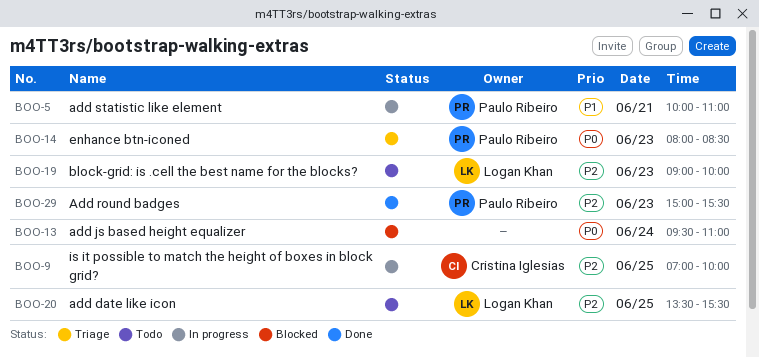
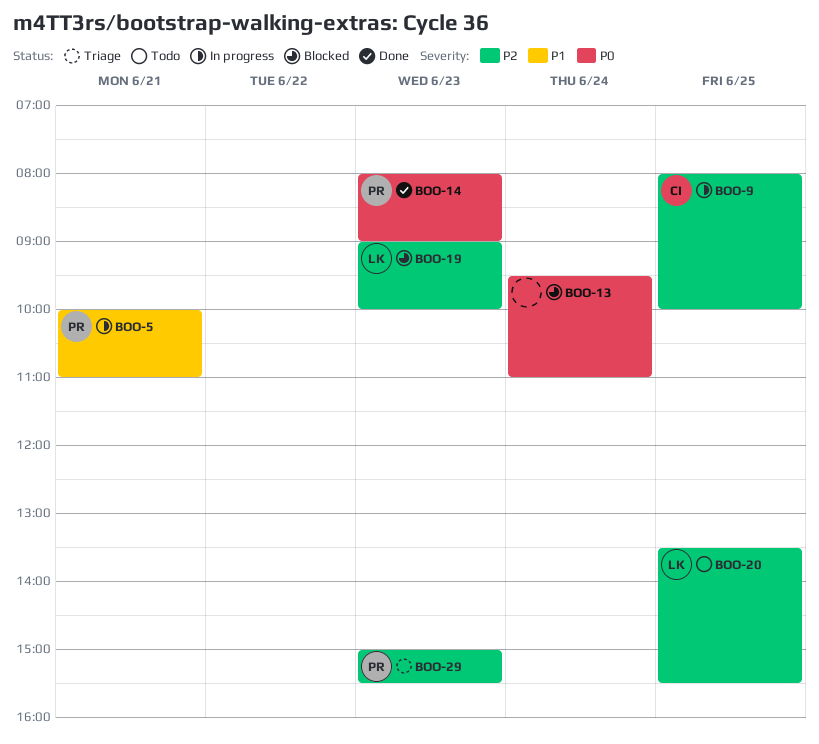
BOO-9, begins: 07:00 -> 08:00
BOO-14, status: Triage -> Done
BOO-14, ends: 08:30 -> 09:00
BOO-19, status: Todo -> Blocked
BOO-29, status: Done -> Triage

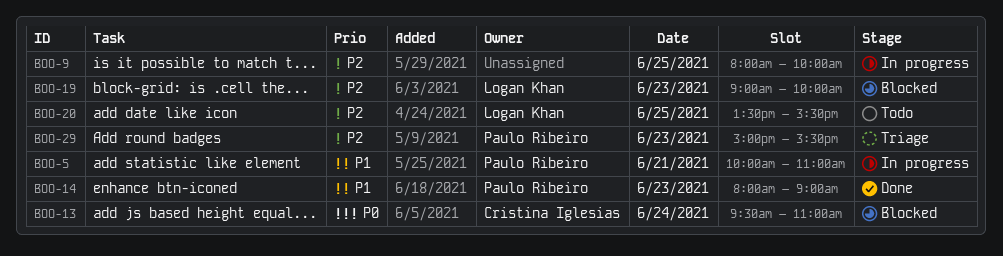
BOO-9, owner: Cristina Iglesias -> none
BOO-13, owner: none -> Cristina Iglesias
BOO-14, priority: P0 -> P1

